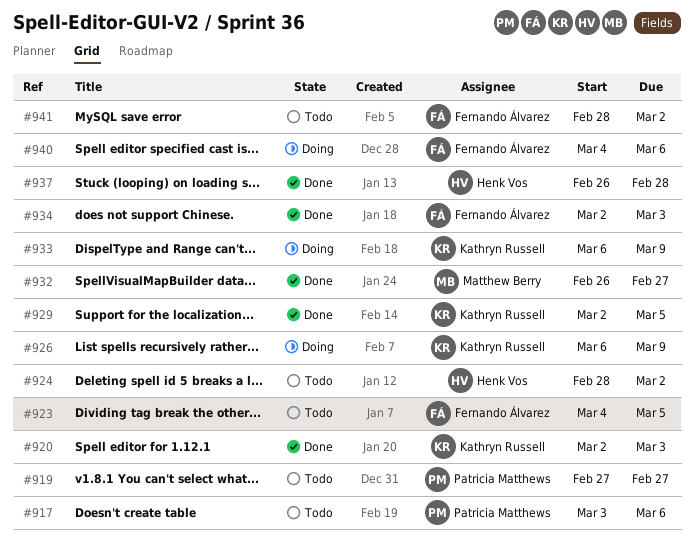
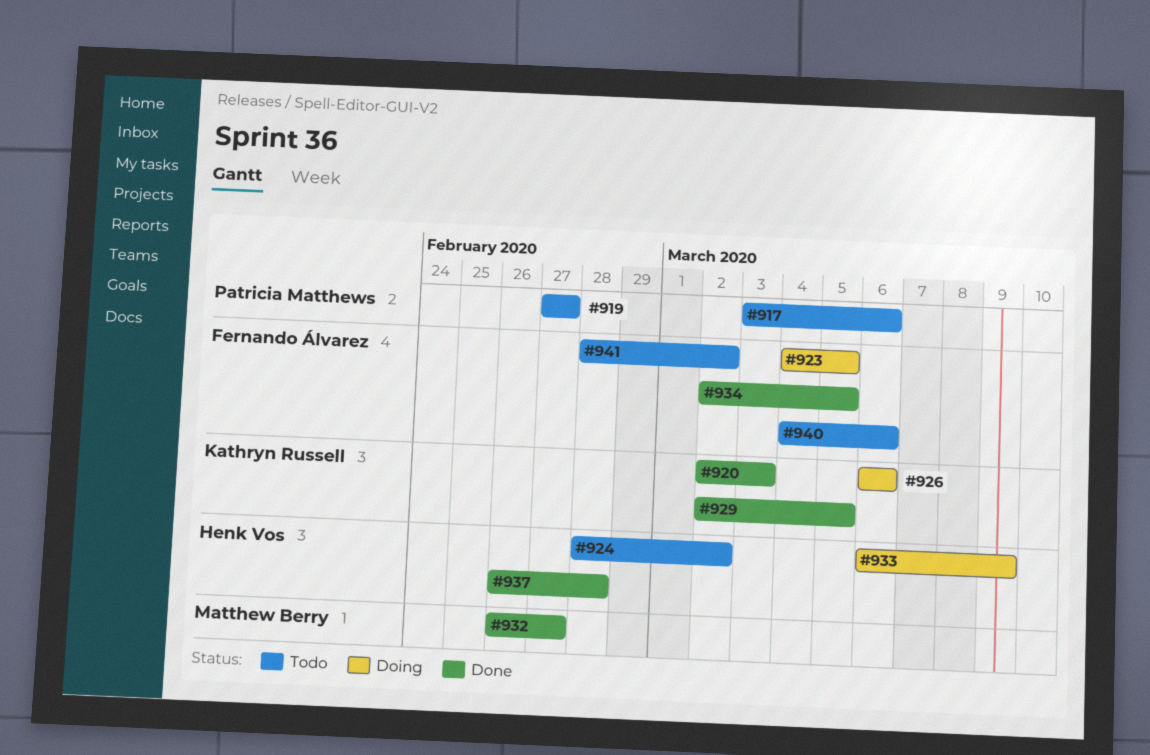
#923, status: Todo -> Doing
#926, due: Mar 9 -> Mar 6
#933, owner: Kathryn Russell -> Henk Vos
#934, due: Mar 3 -> Mar 5
#940, status: Doing -> Todo

